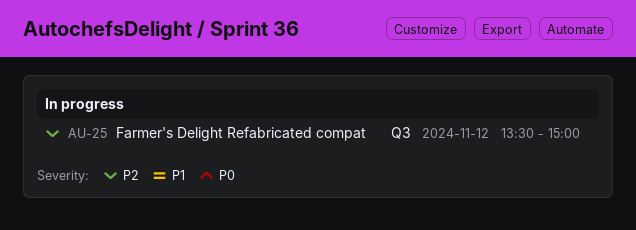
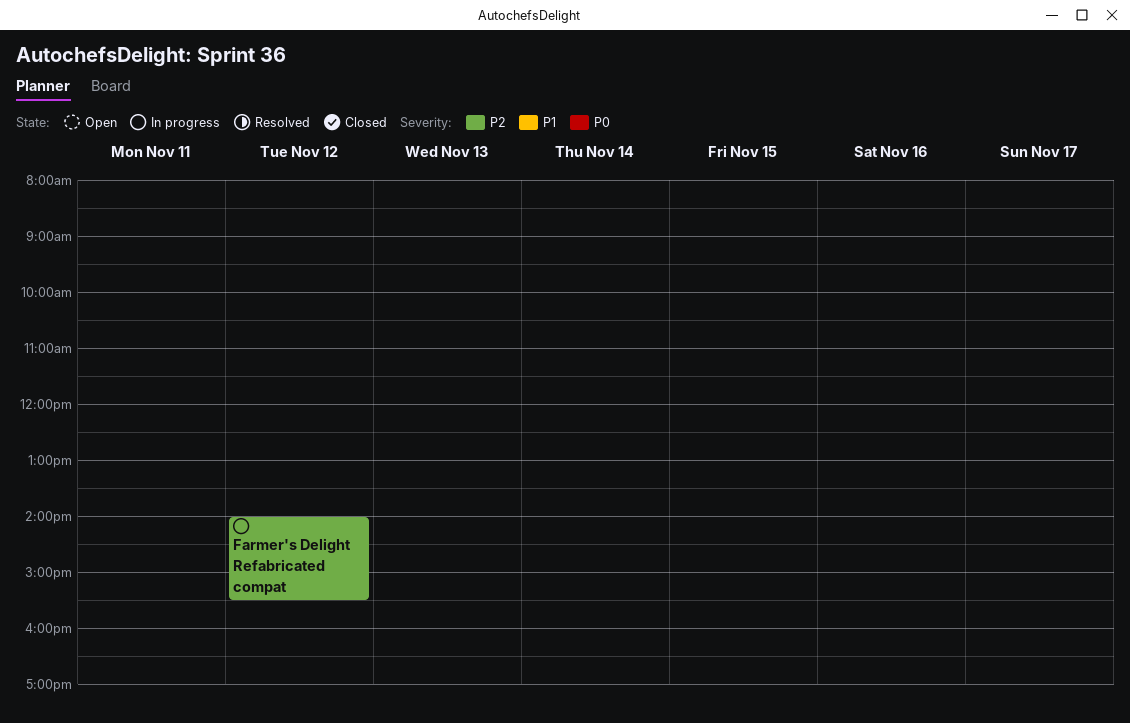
Farmer's Delight Refabricated compat, begins: 13:30 -> 14:00
Farmer's Delight Refabricated compat, ends: 15:00 -> 15:30

